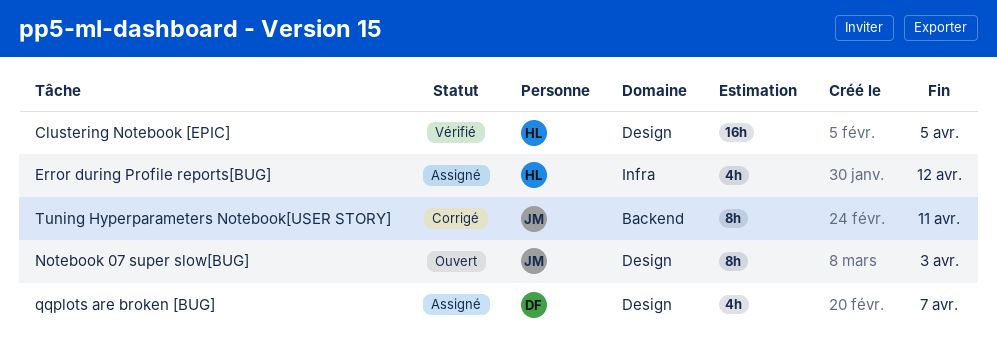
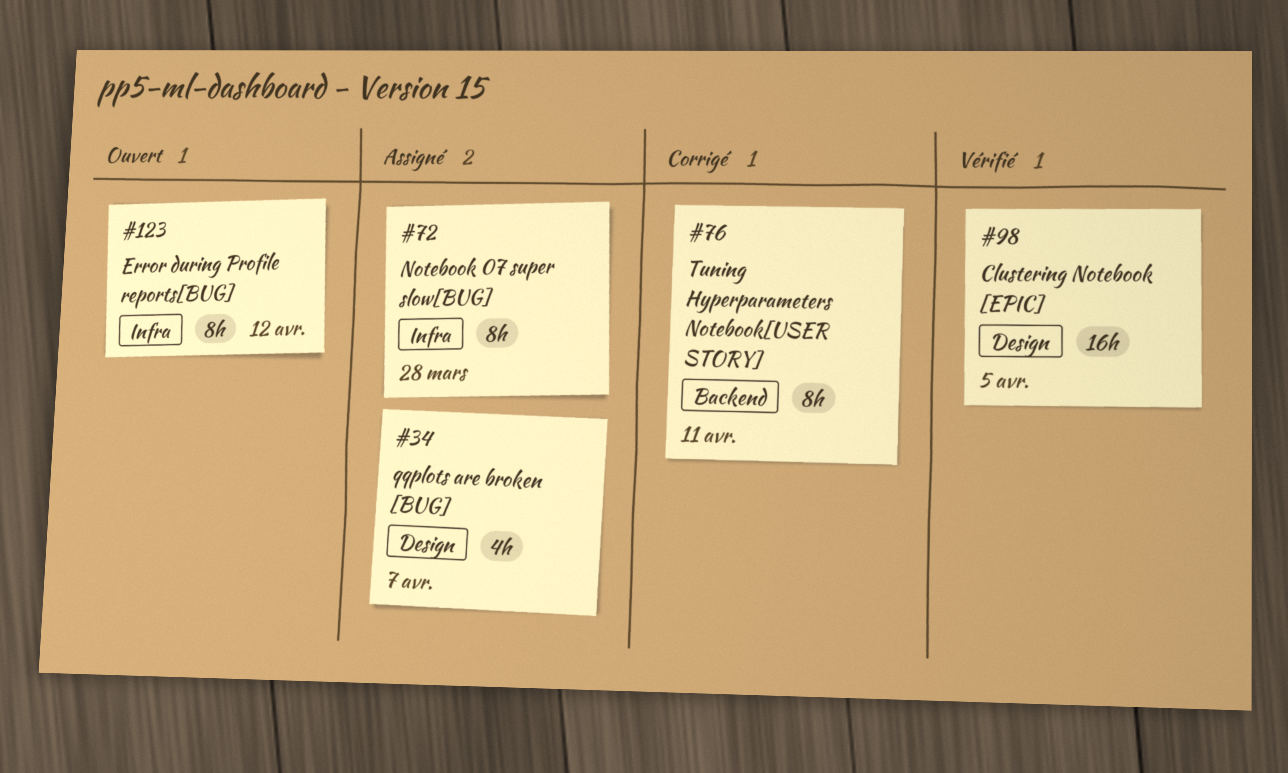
Error during Profile reports[BUG], status: Assigné -> Ouvert
Error during Profile reports[BUG], estimate: 4h -> 8h
Notebook 07 super slow[BUG], status: Ouvert -> Assigné
Notebook 07 super slow[BUG], label: Design -> Infra
Notebook 07 super slow[BUG], due: Apr 3 -> Mar 28

